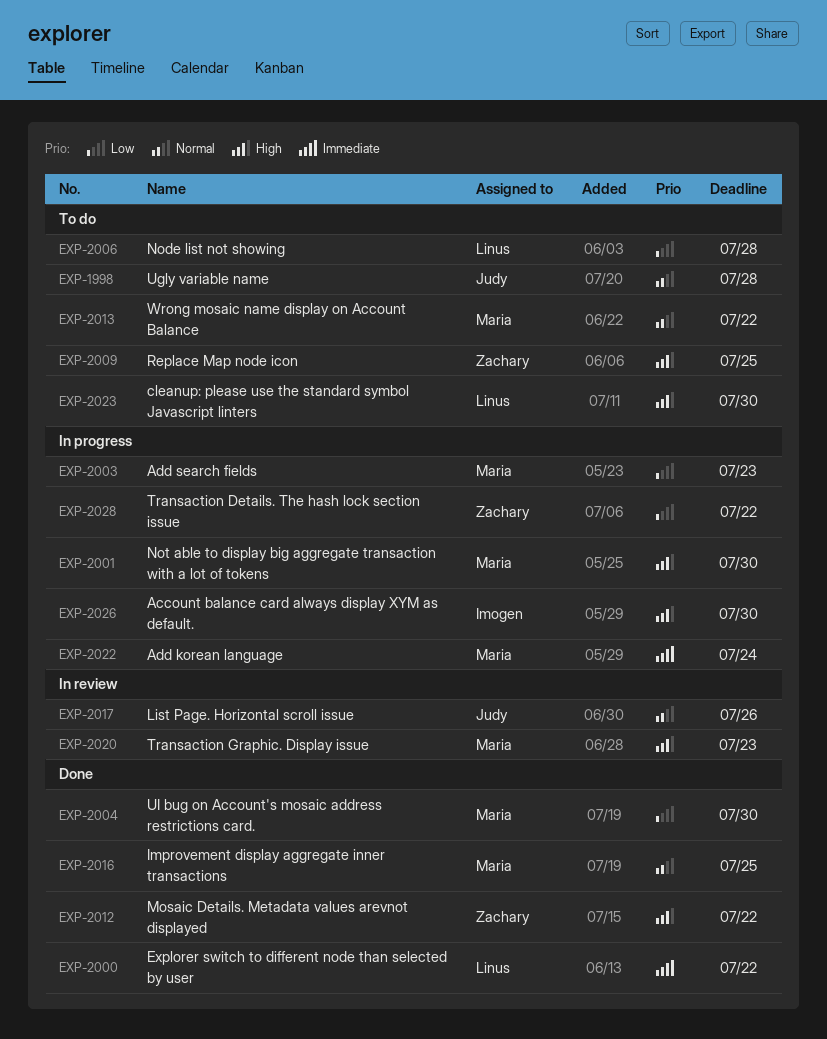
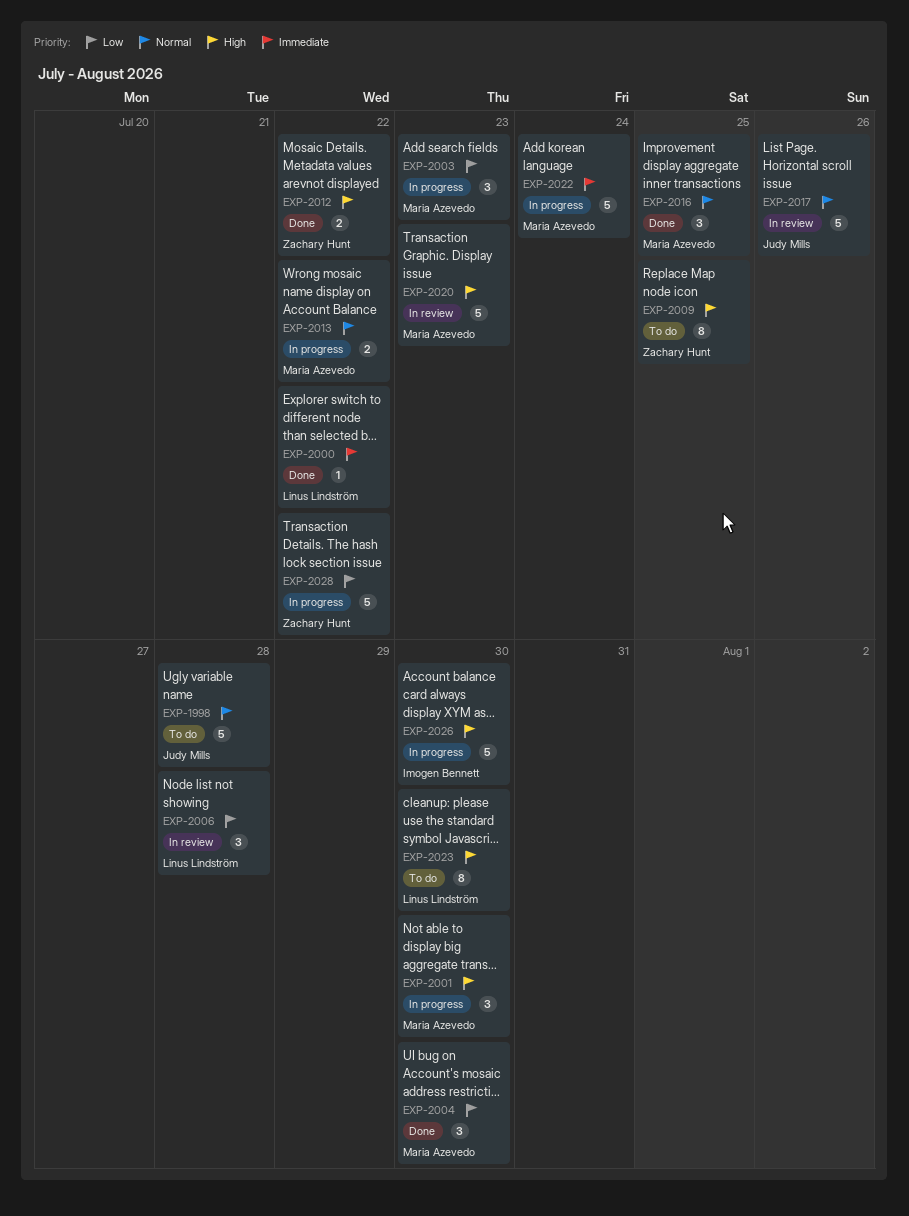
EXP-2006, status: To do -> In review
EXP-2013, status: To do -> In progress

